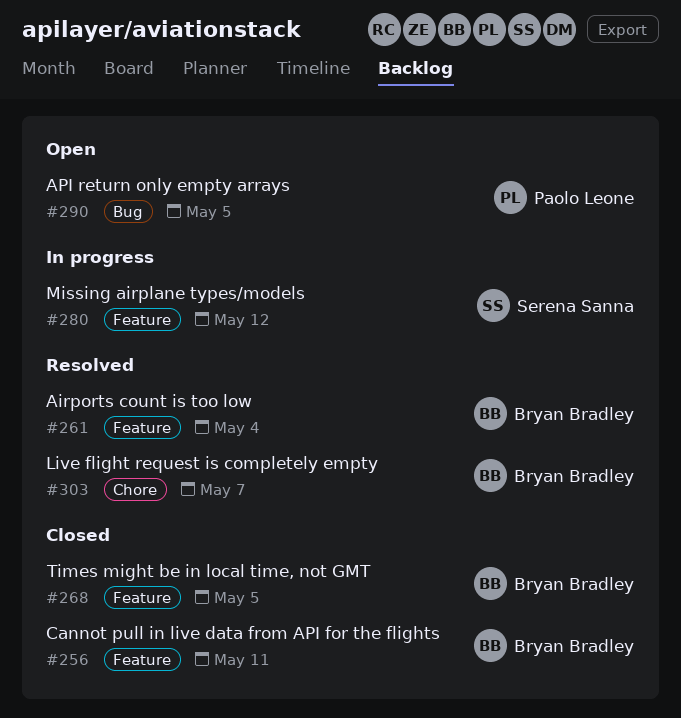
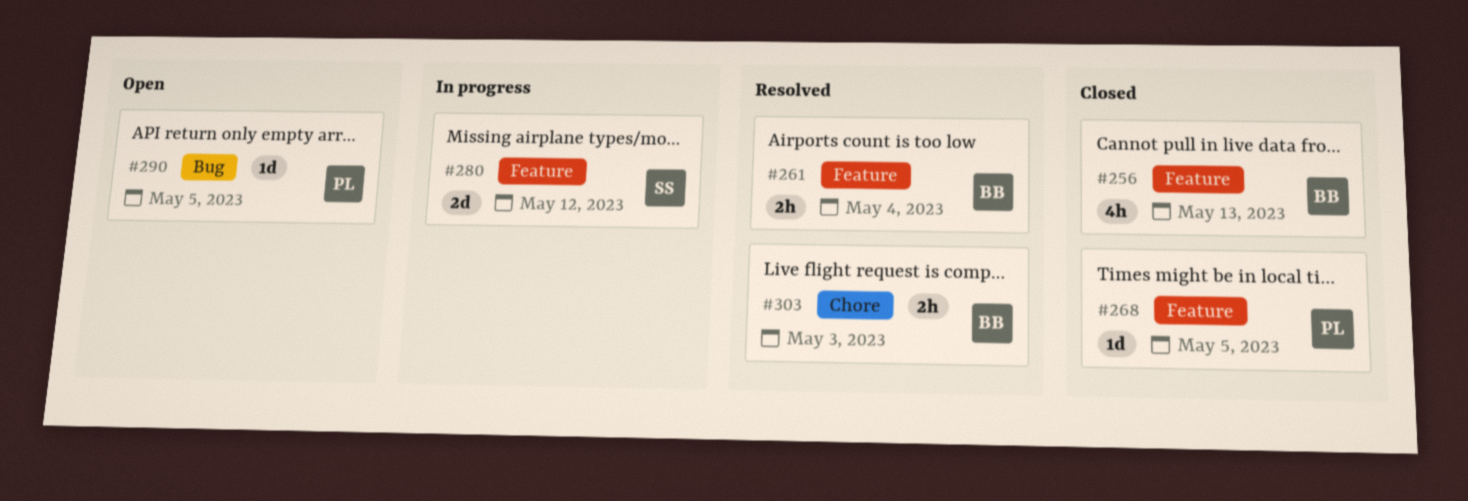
#256, due: May 11 -> May 13
#268, owner: Bryan Bradley -> Paolo Leone
#303, due: May 7 -> May 3

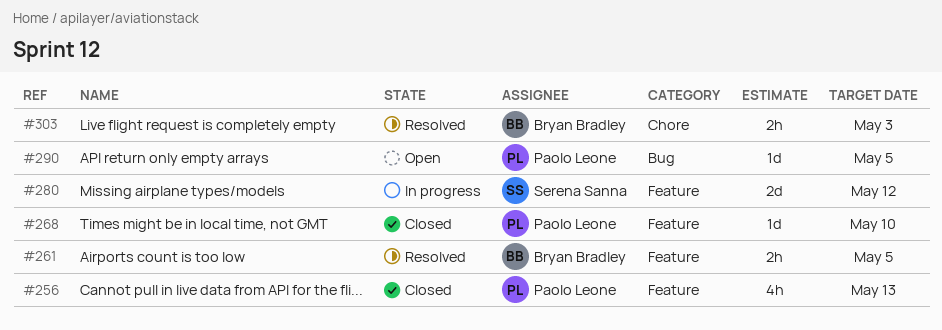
#256, owner: Bryan Bradley -> Paolo Leone
#261, due: May 4 -> May 5
#268, due: May 5 -> May 10

